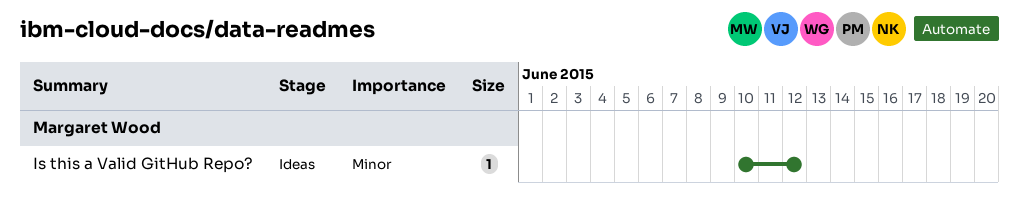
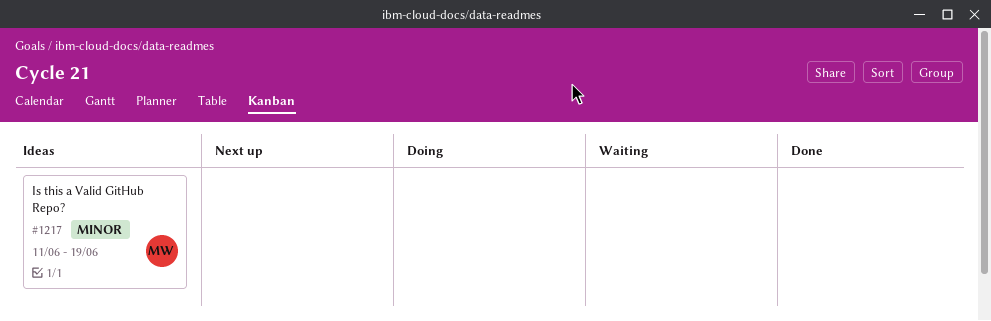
Is this a Valid GitHub Repo?, start: Jun 10 -> Jun 11
Is this a Valid GitHub Repo?, due: Jun 12 -> Jun 19

